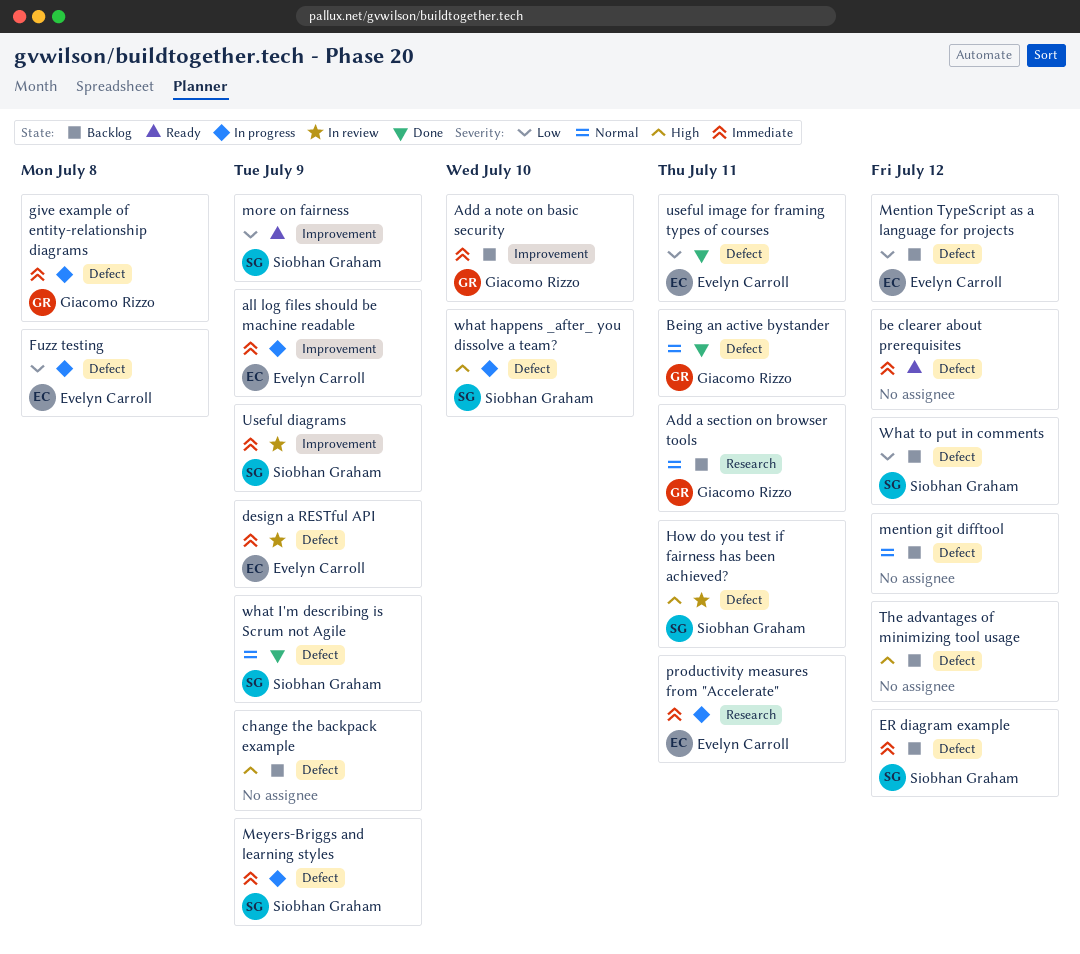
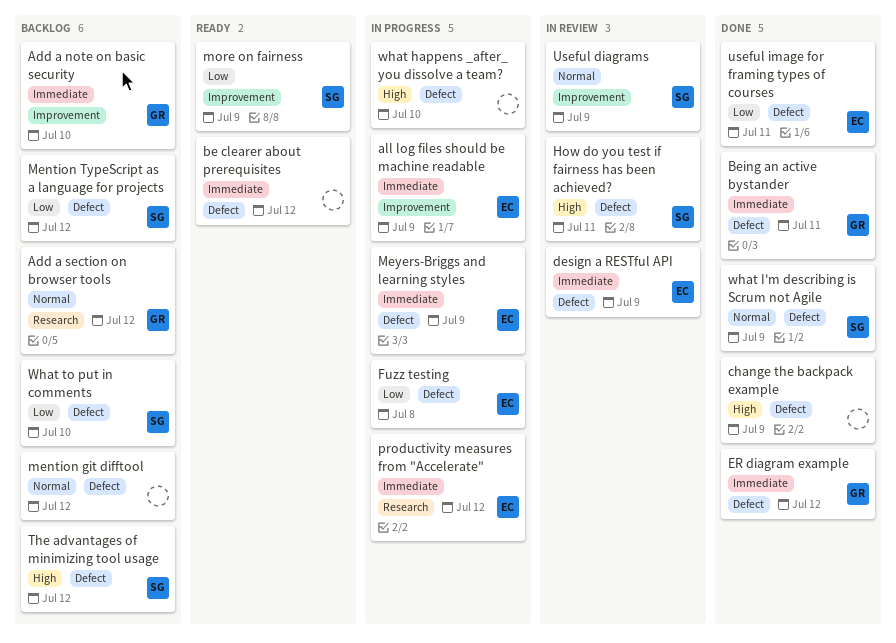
Add a section on browser tools, due: Jul 11 -> Jul 12
Being an active bystander, priority: Normal -> Immediate
change the backpack example, status: Backlog -> Done
ER diagram example, status: Backlog -> Done
ER diagram example, owner: Siobhan Graham -> Giacomo Rizzo
give example of entity-relationship diagrams: present -> none
Mention TypeScript as a language for projects, owner: Evelyn Carroll -> Siobhan Graham
Meyers-Briggs and learning styles, owner: Siobhan Graham -> Evelyn Carroll
productivity measures from "Accelerate", due: Jul 11 -> Jul 12
The advantages of minimizing tool usage, owner: none -> Siobhan Graham
Useful diagrams, priority: Immediate -> Normal
what happens _after_ you dissolve a team?, owner: Siobhan Graham -> none
What to put in comments, due: Jul 12 -> Jul 10

